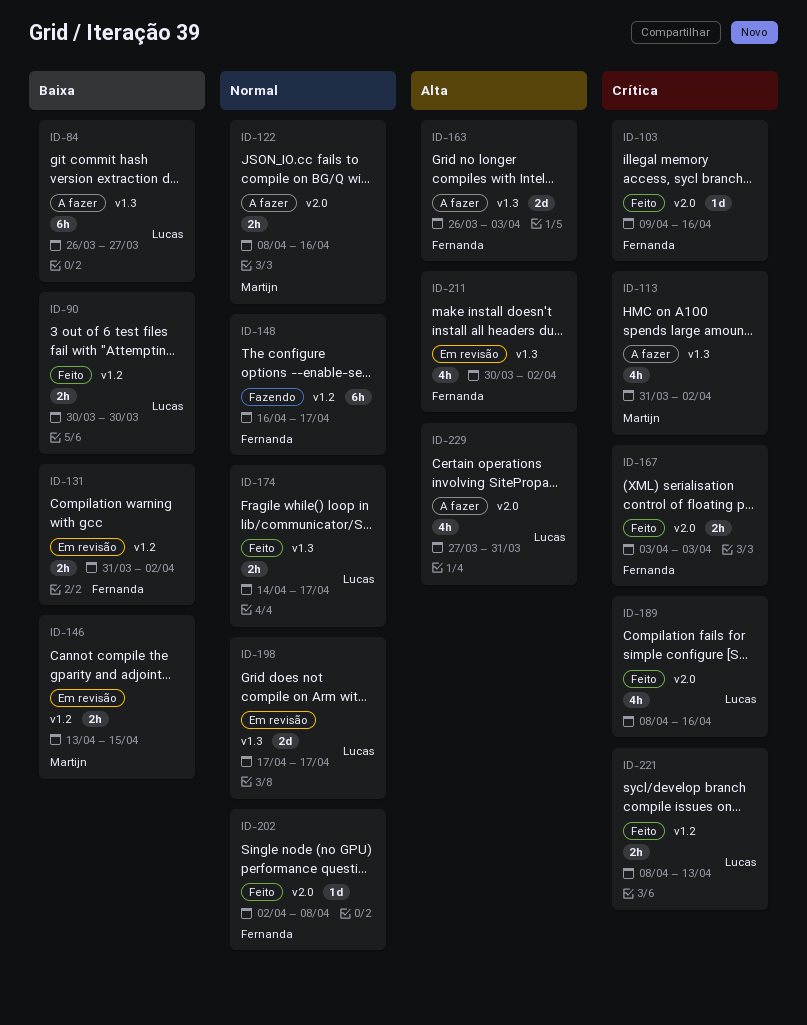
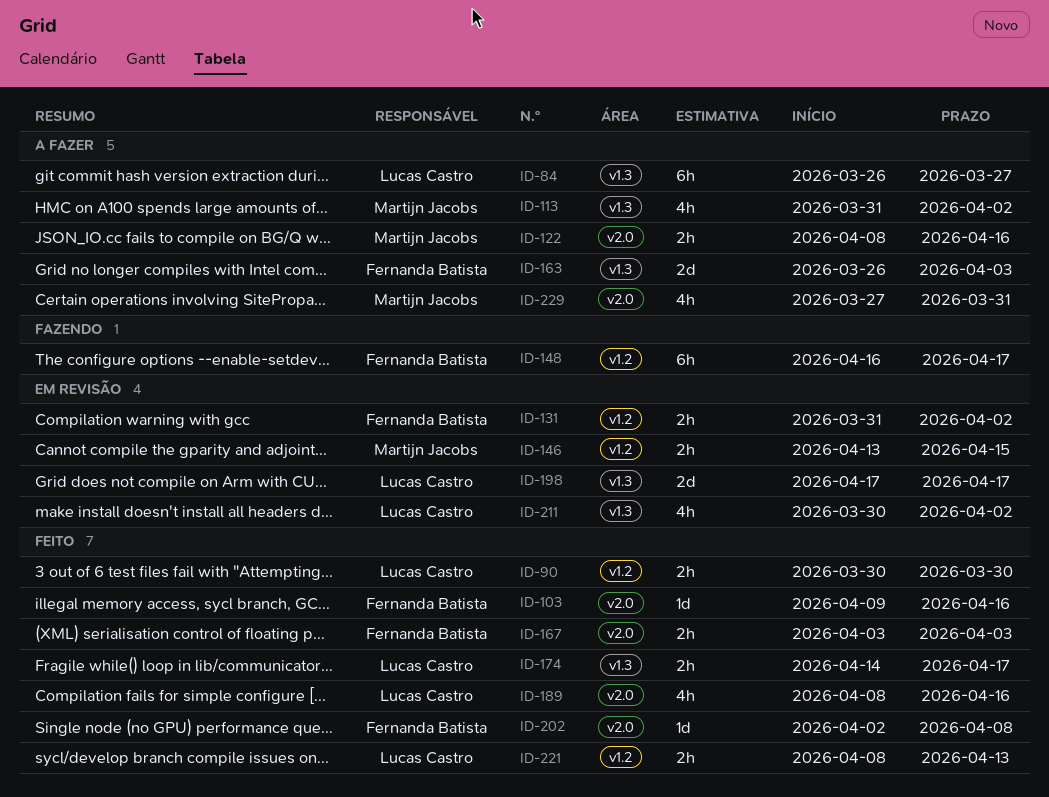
ID-211, owner: Fernanda Batista -> Lucas Castro
ID-229, owner: Lucas Castro -> Martijn Jacobs

